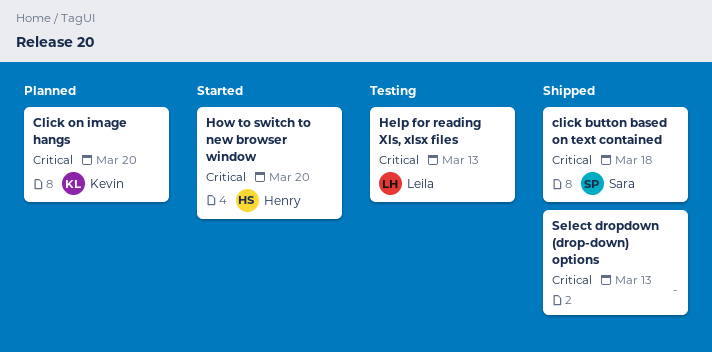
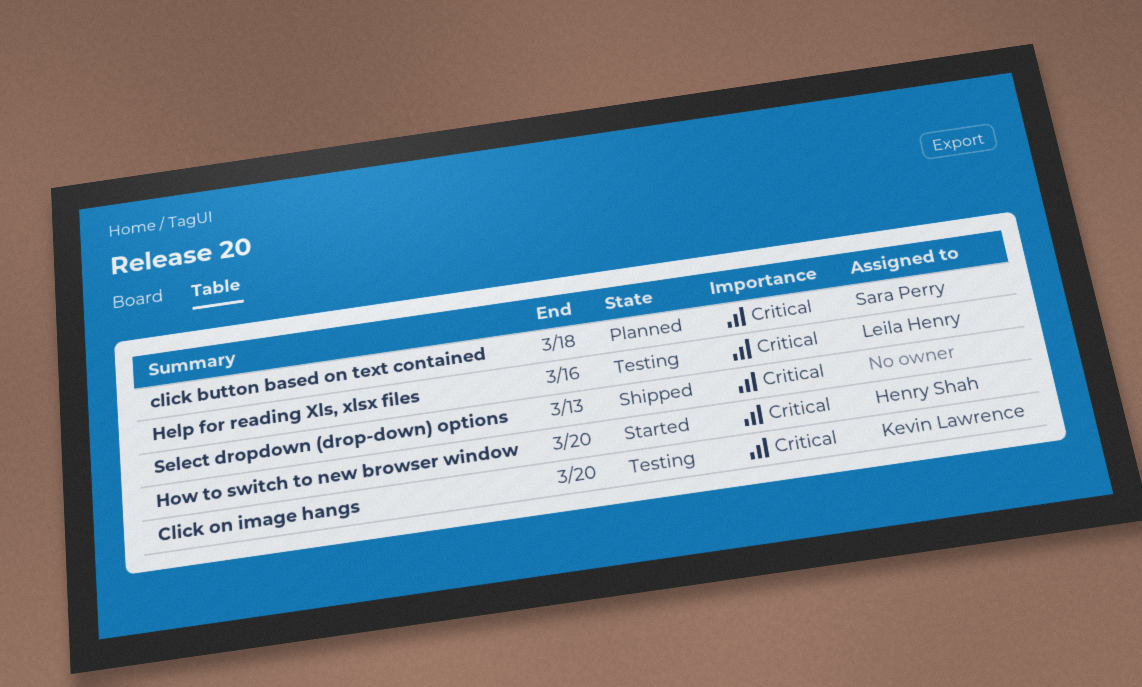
click button based on text contained, status: Shipped -> Planned
Click on image hangs, status: Planned -> Testing
Help for reading Xls, xlsx files, due: Mar 13 -> Mar 16

